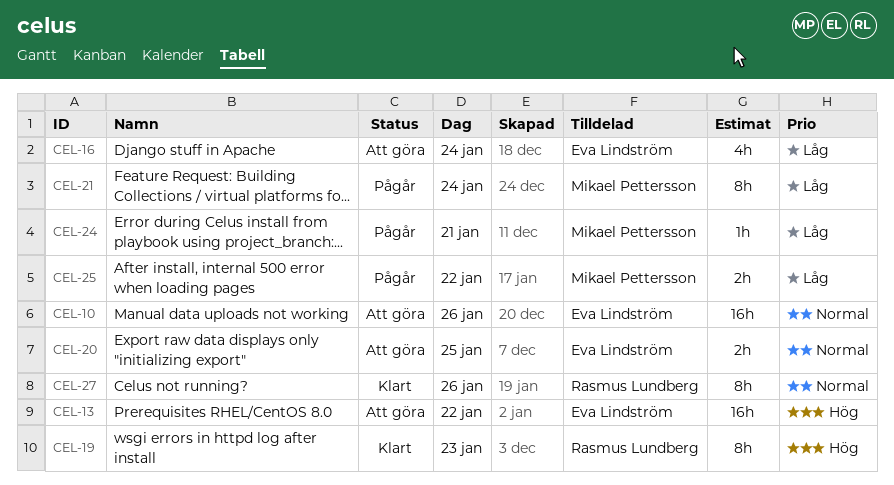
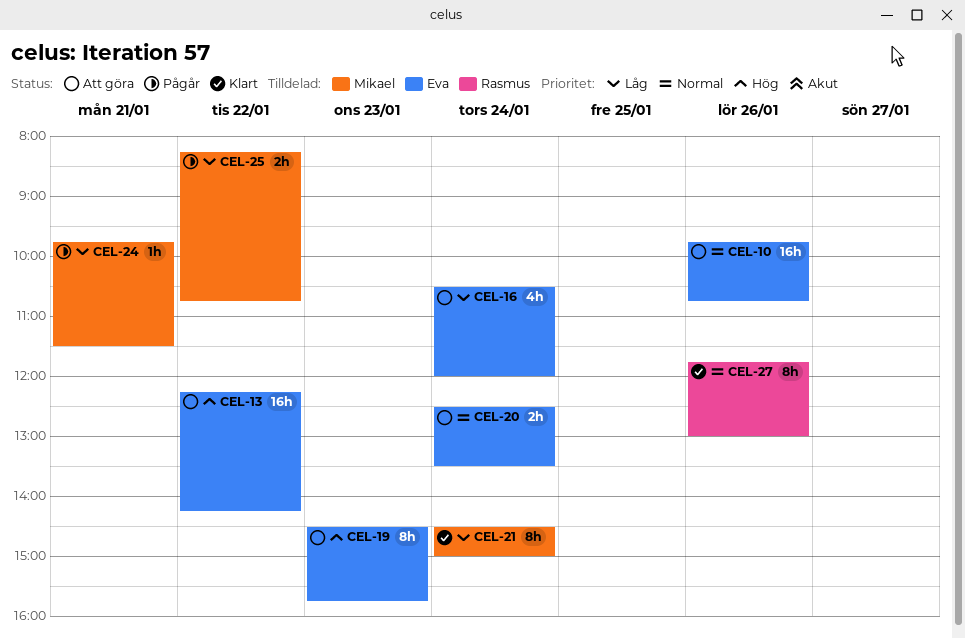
CEL-19, status: Klart -> Att göra
CEL-19, owner: Rasmus Lundberg -> Eva Lindström
CEL-20, day: Jan 25 -> Jan 24
CEL-21, status: Pågår -> Klart

